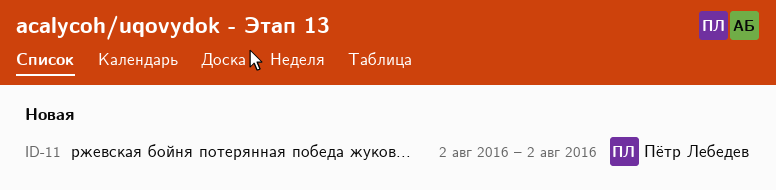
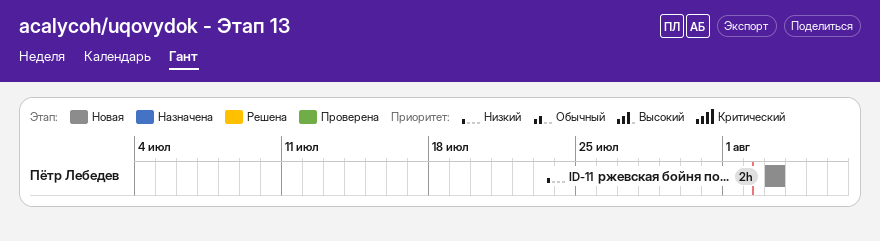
ID-11, start: Aug 2 -> Aug 3
ID-11, due: Aug 2 -> Aug 3

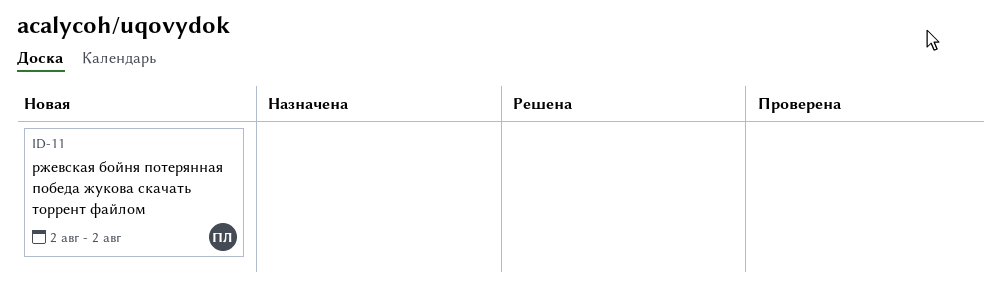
ID-11, start: Aug 3 -> Aug 2
ID-11, due: Aug 3 -> Aug 2

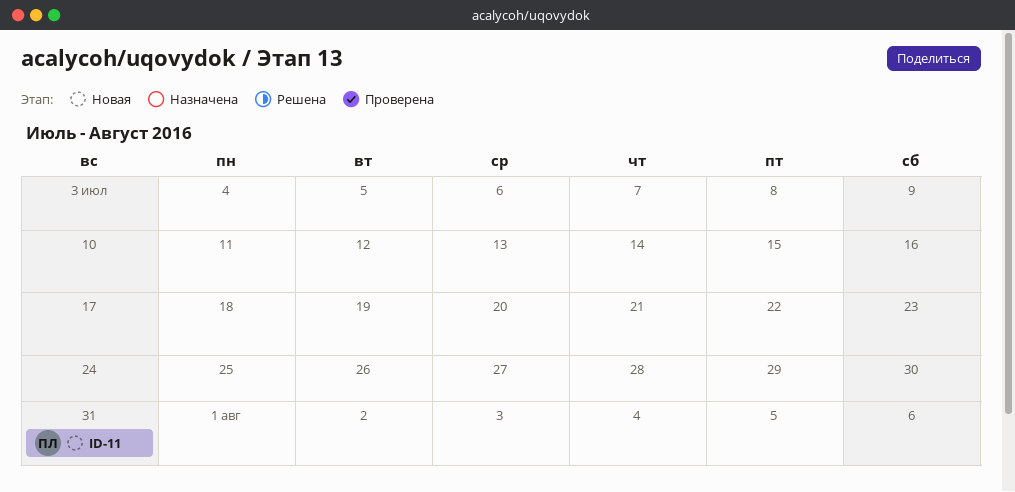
ID-11, start: Aug 2 -> Jul 31
ID-11, due: Aug 2 -> Jul 31

